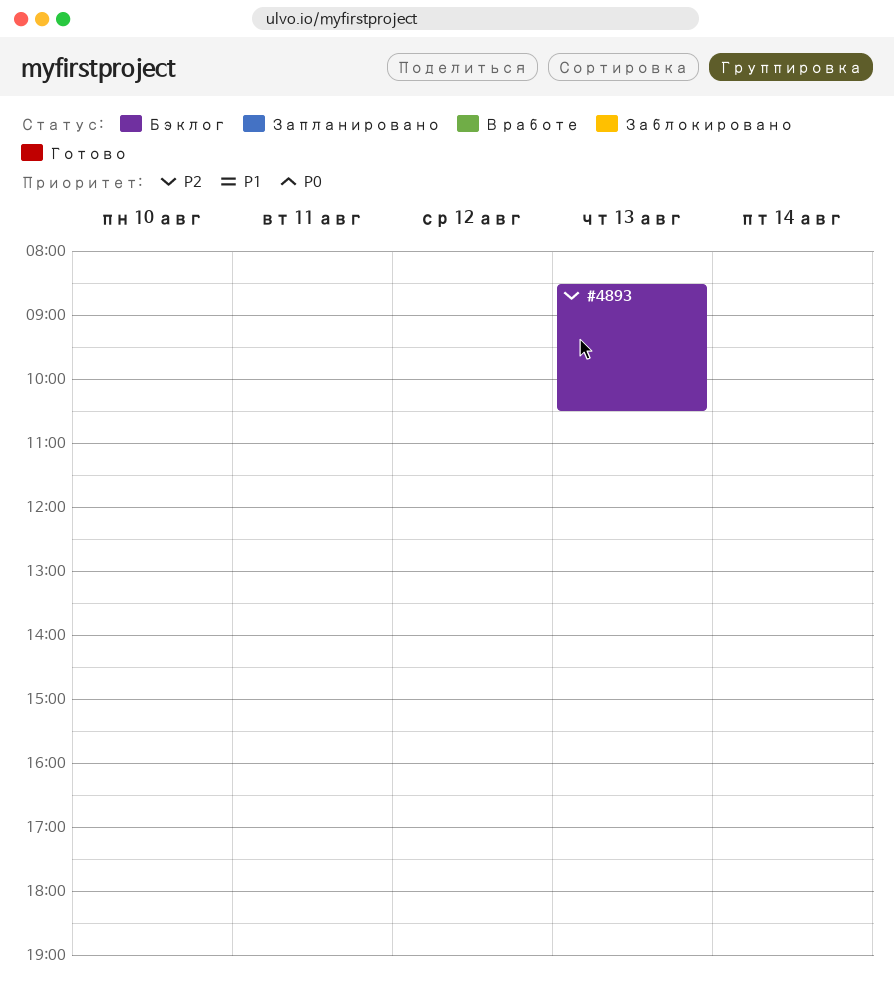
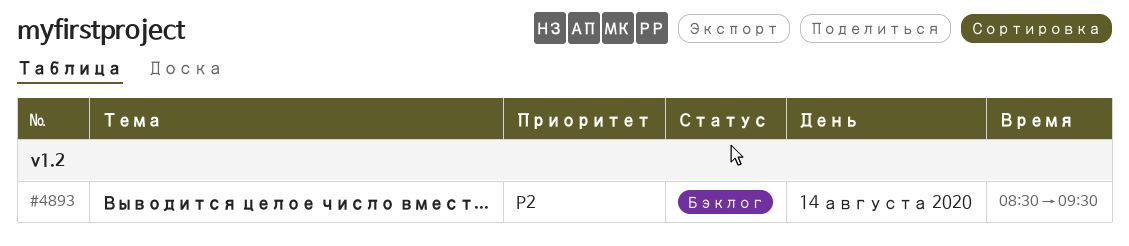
#4893, day: Aug 13 -> Aug 14
#4893, ends: 10:30 -> 09:30

